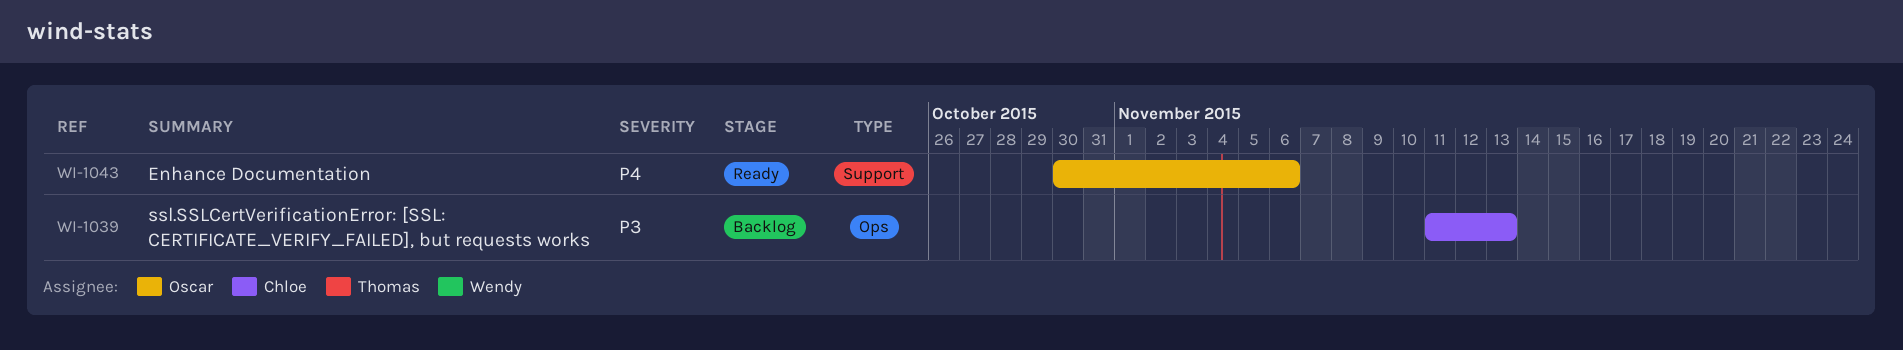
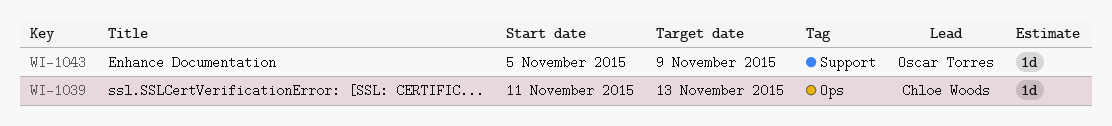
WI-1043, start: Oct 30 -> Nov 5
WI-1043, due: Nov 6 -> Nov 9

